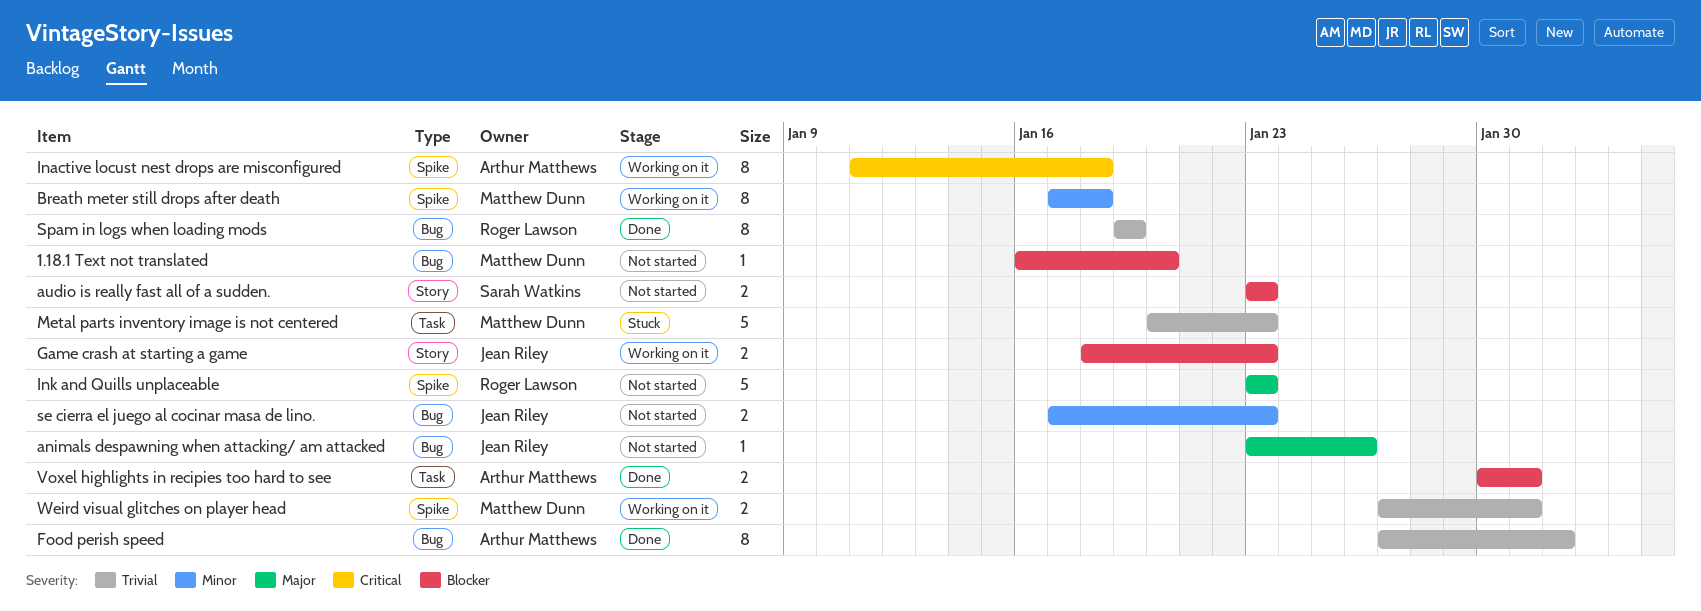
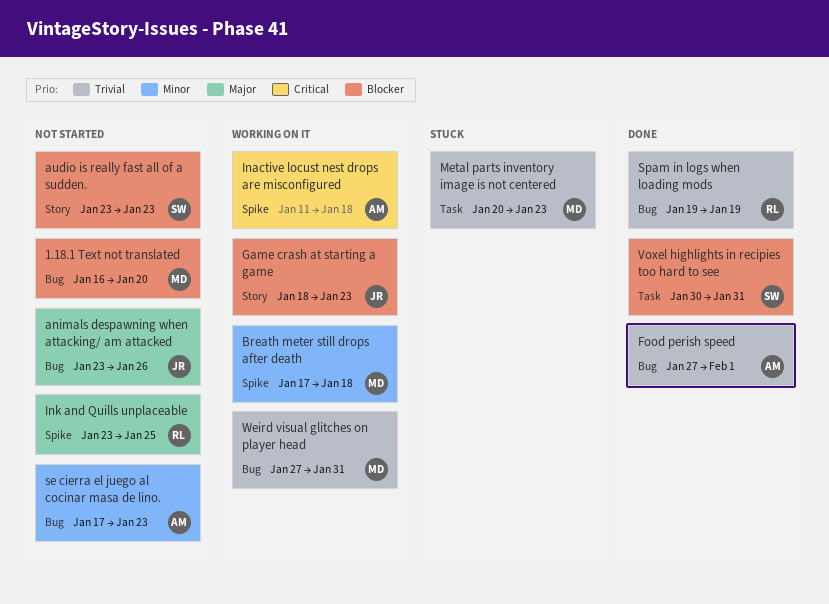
Ink and Quills unplaceable, due: Jan 23 -> Jan 25
se cierra el juego al cocinar masa de lino., owner: Jean Riley -> Arthur Matthews
Voxel highlights in recipies too hard to see, owner: Arthur Matthews -> Sarah Watkins
Weird visual glitches on player head, label: Spike -> Bug

